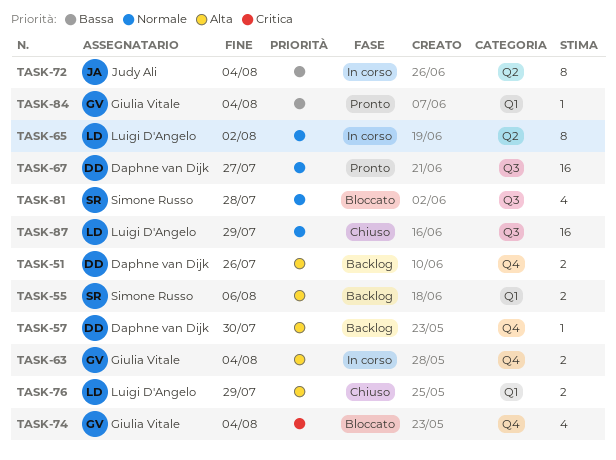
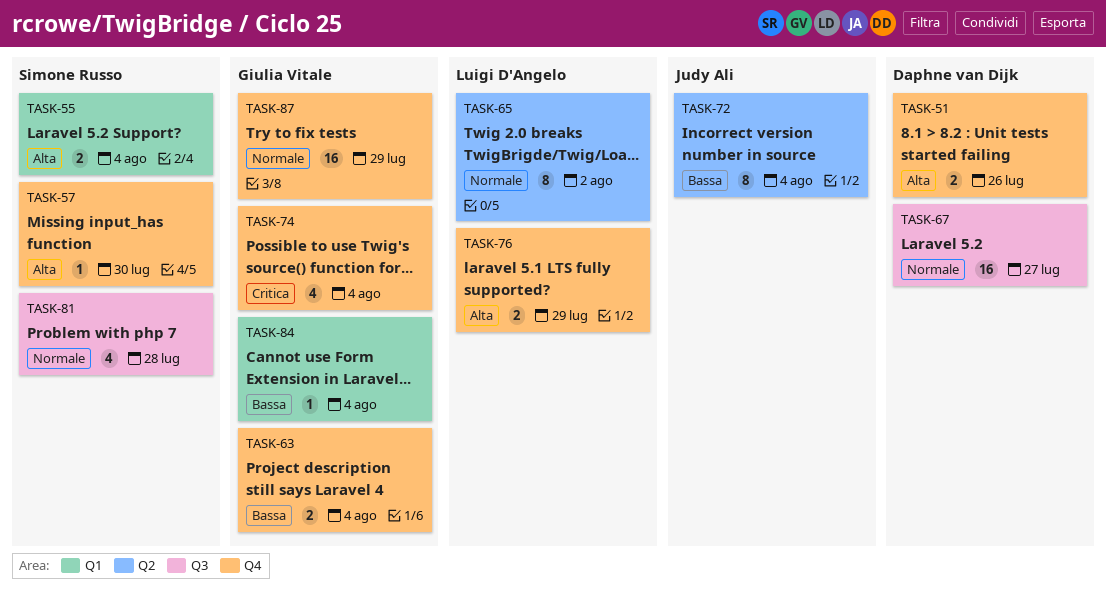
TASK-55, due: Aug 6 -> Aug 4
TASK-57, owner: Daphne van Dijk -> Simone Russo
TASK-63, priority: Alta -> Bassa
TASK-76, label: Q1 -> Q4
TASK-87, owner: Luigi D'Angelo -> Giulia Vitale
TASK-87, label: Q3 -> Q4

